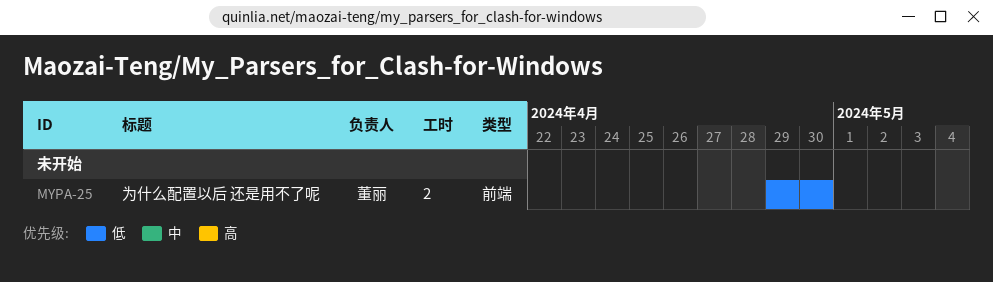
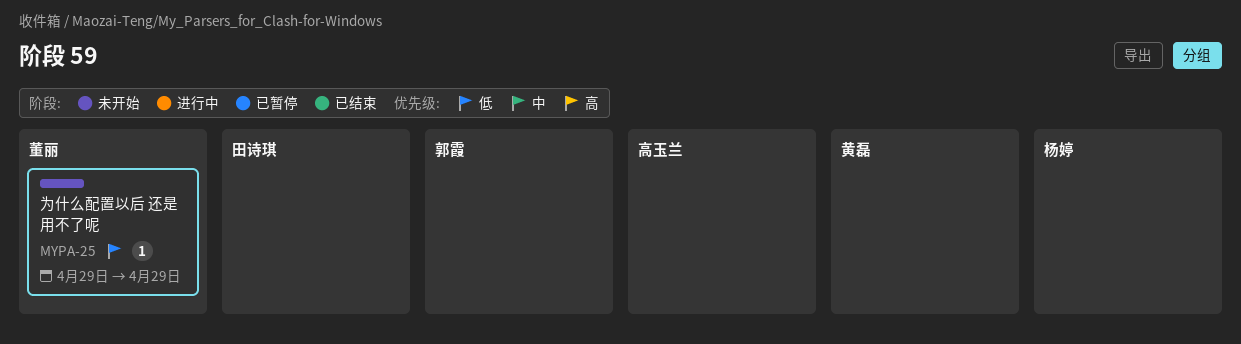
MYPA-25, estimate: 2 -> 1
MYPA-25, due: Apr 30 -> Apr 29

